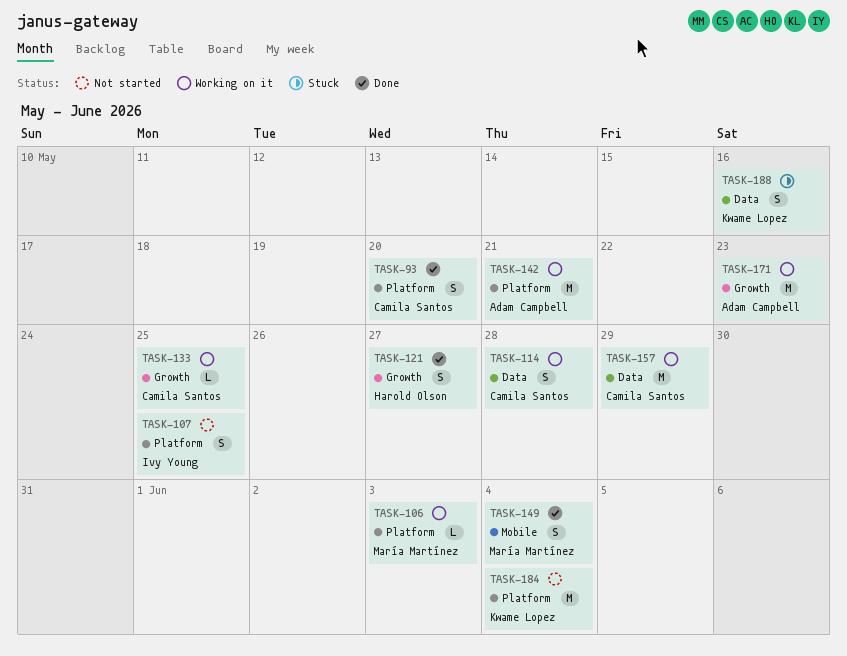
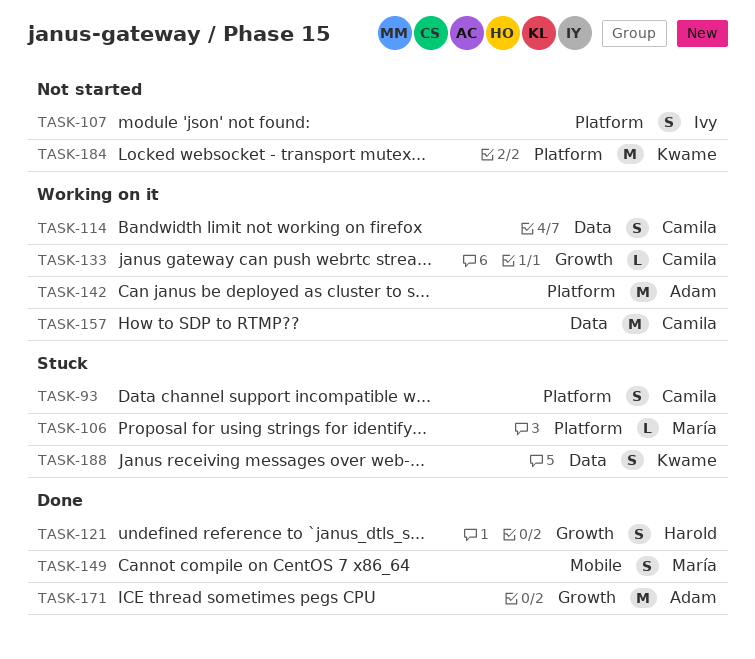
TASK-93, status: Done -> Stuck
TASK-106, status: Working on it -> Stuck
TASK-171, status: Working on it -> Done

